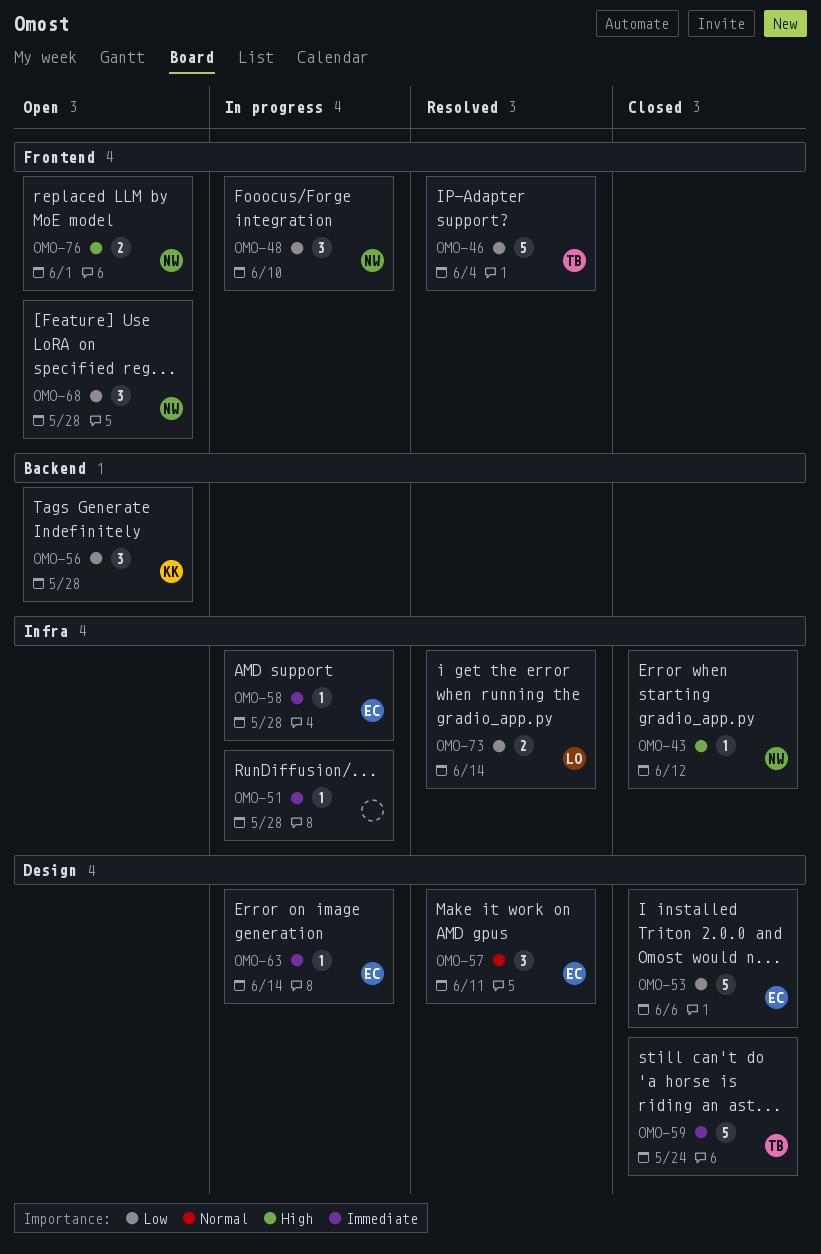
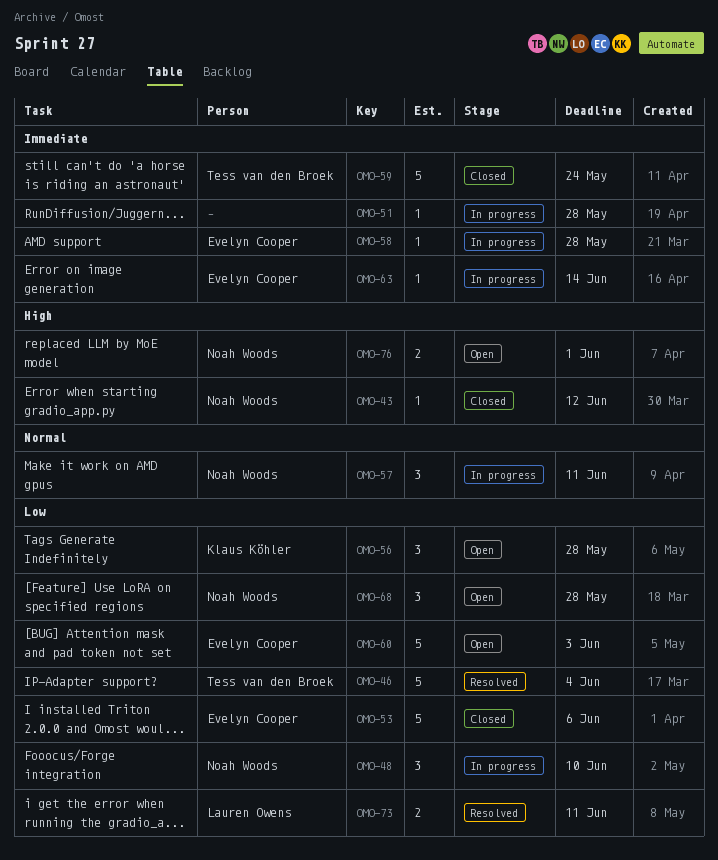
OMO-57, status: Resolved -> In progress
OMO-57, owner: Evelyn Cooper -> Noah Woods
OMO-60: none -> present
OMO-73, due: Jun 14 -> Jun 11

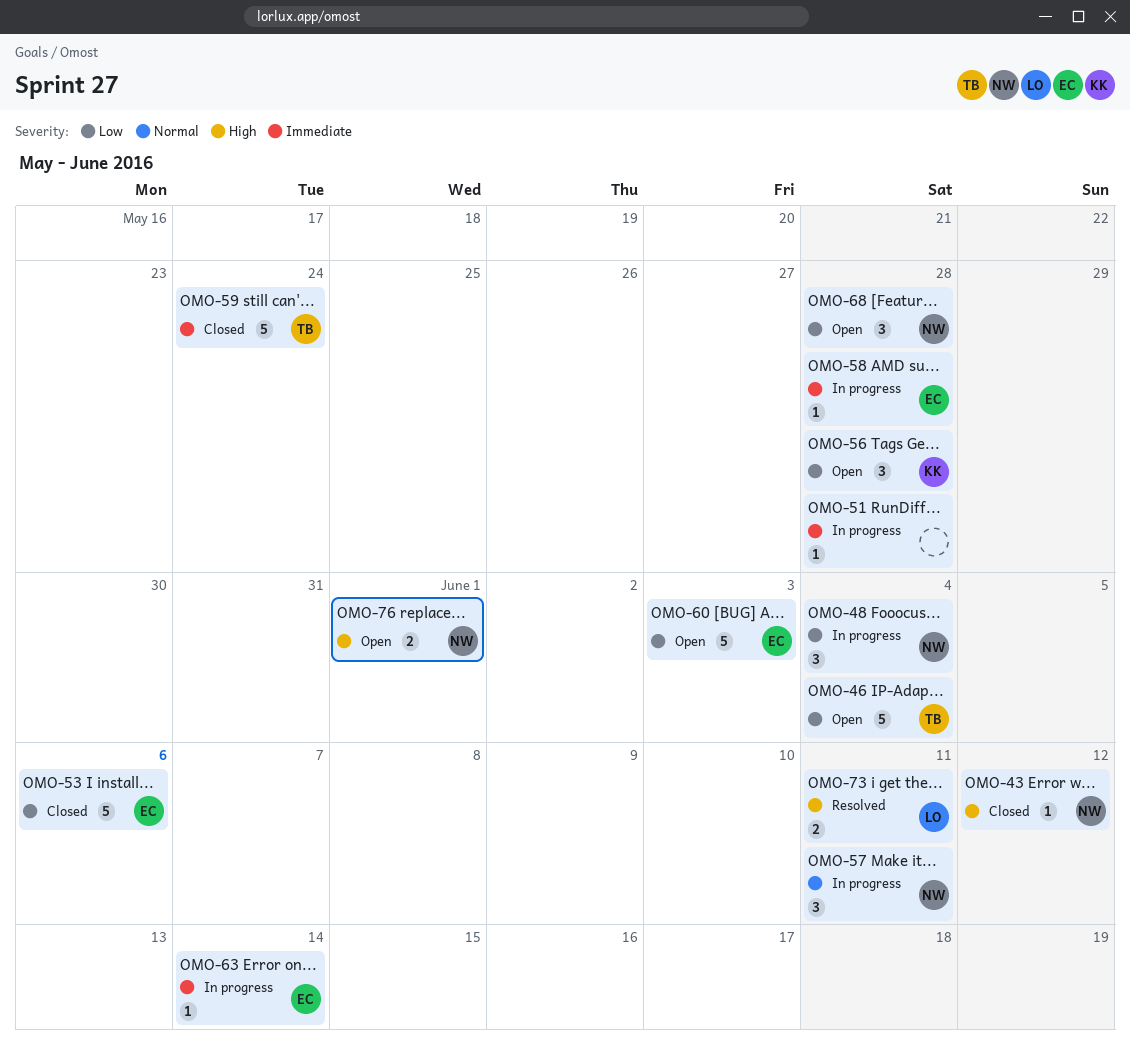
OMO-46, status: Resolved -> Open
OMO-48, due: Jun 10 -> Jun 4
OMO-73, priority: Low -> High

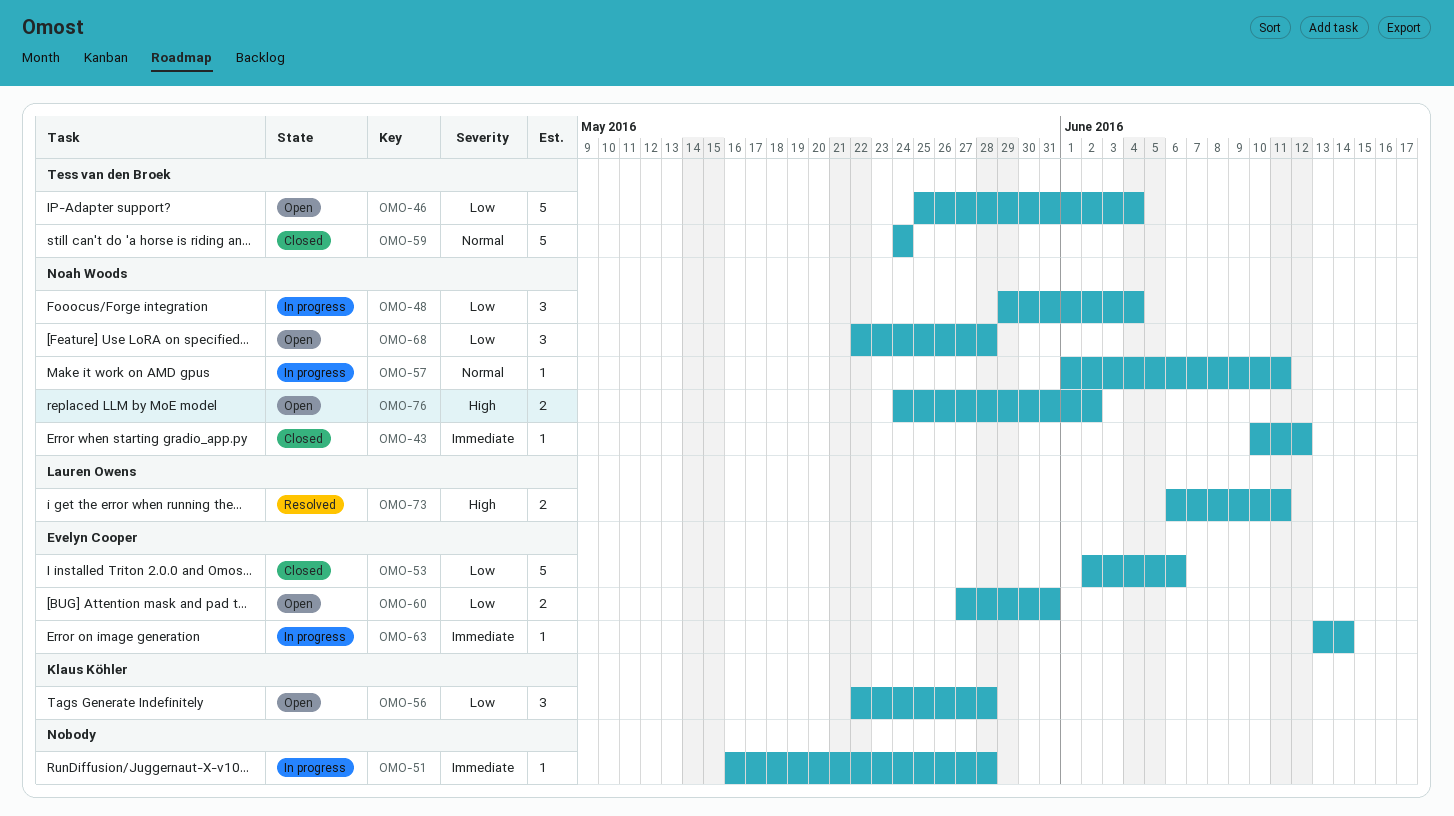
OMO-43, priority: High -> Immediate
OMO-57, estimate: 3 -> 1
OMO-58: present -> none
OMO-59, priority: Immediate -> Normal
OMO-60, estimate: 5 -> 2
OMO-60, due: Jun 3 -> May 31
OMO-76, due: Jun 1 -> Jun 2

